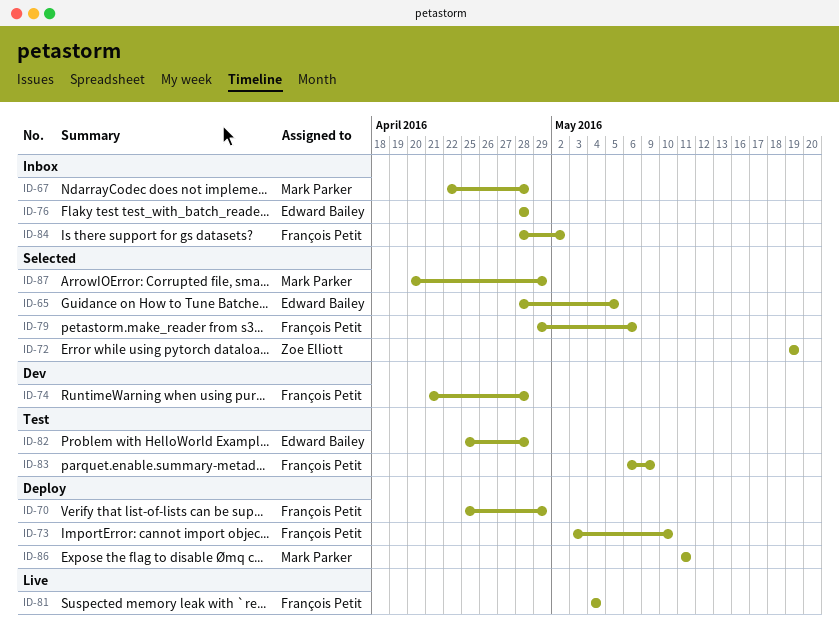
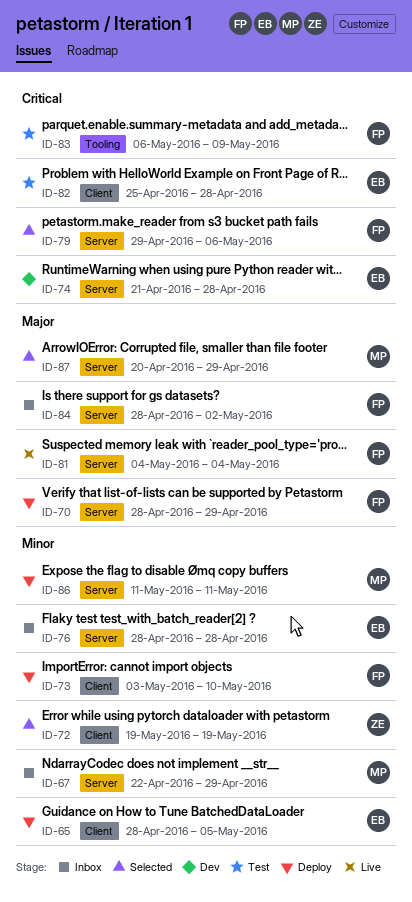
ID-65, status: Selected -> Deploy
ID-67, due: Apr 28 -> Apr 29
ID-70, start: Apr 25 -> Apr 28
ID-74, owner: François Petit -> Edward Bailey

